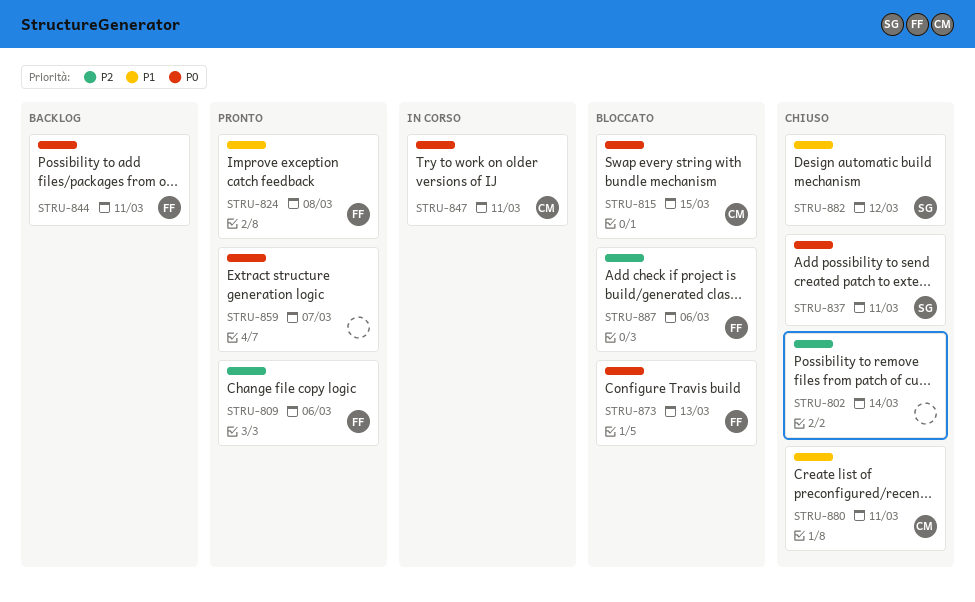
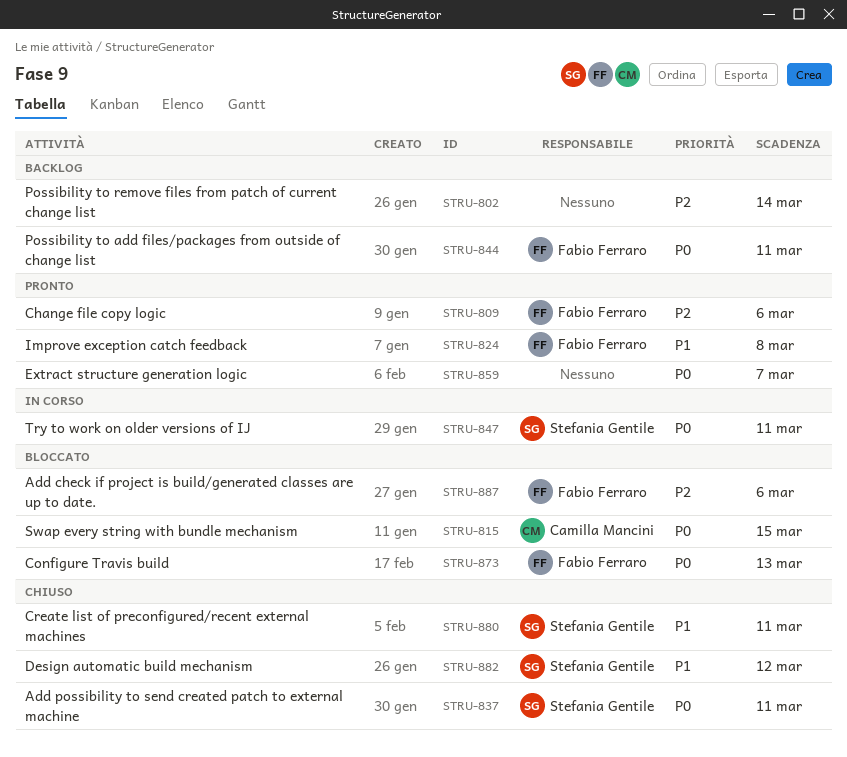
STRU-802, status: Chiuso -> Backlog
STRU-847, owner: Camilla Mancini -> Stefania Gentile
STRU-880, owner: Camilla Mancini -> Stefania Gentile

